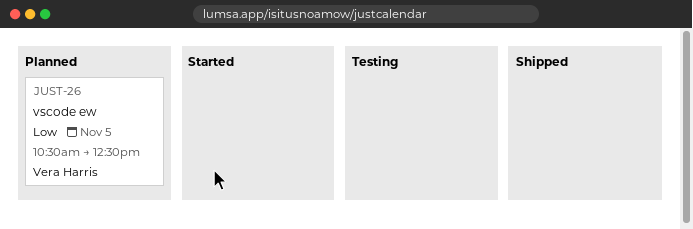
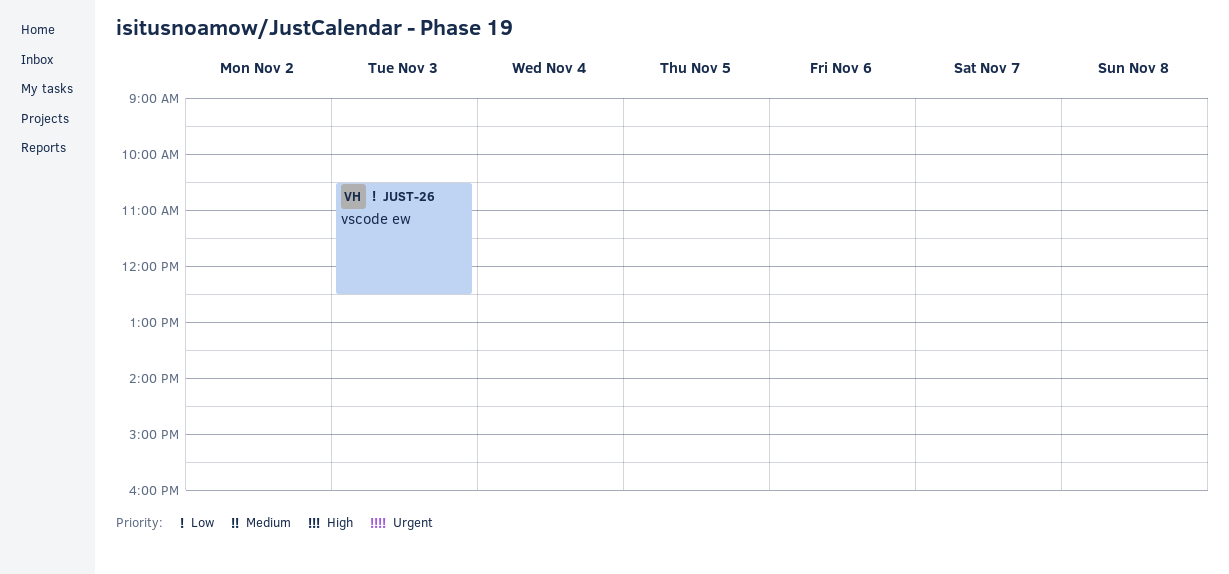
JUST-26, day: Nov 5 -> Nov 3

